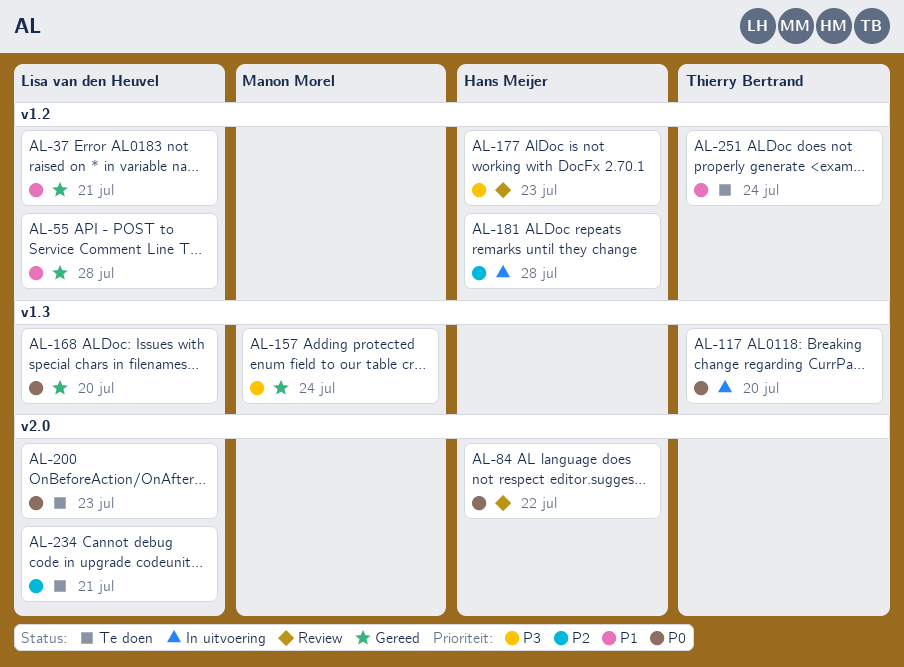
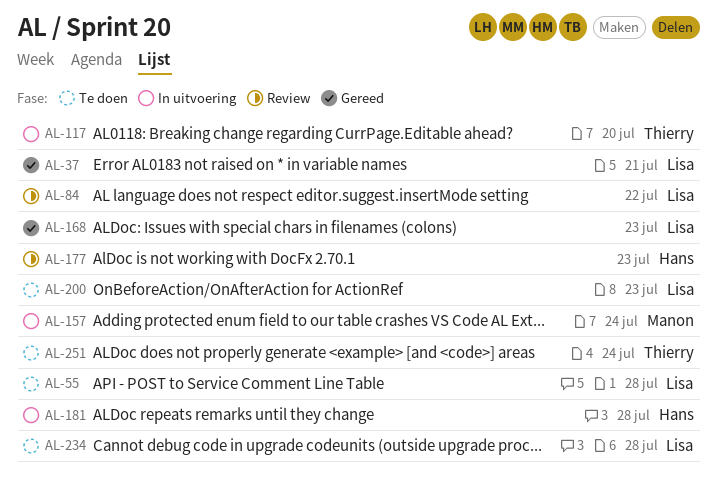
AL-55, status: Gereed -> Te doen
AL-84, owner: Hans Meijer -> Lisa van den Heuvel
AL-157, status: Gereed -> In uitvoering
AL-168, due: Jul 20 -> Jul 23
AL-234, due: Jul 21 -> Jul 28

